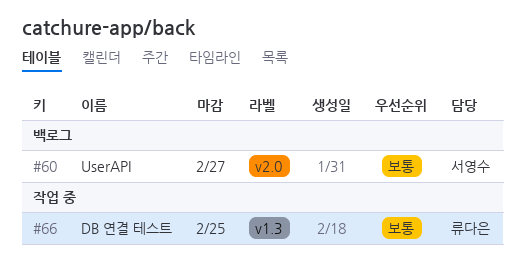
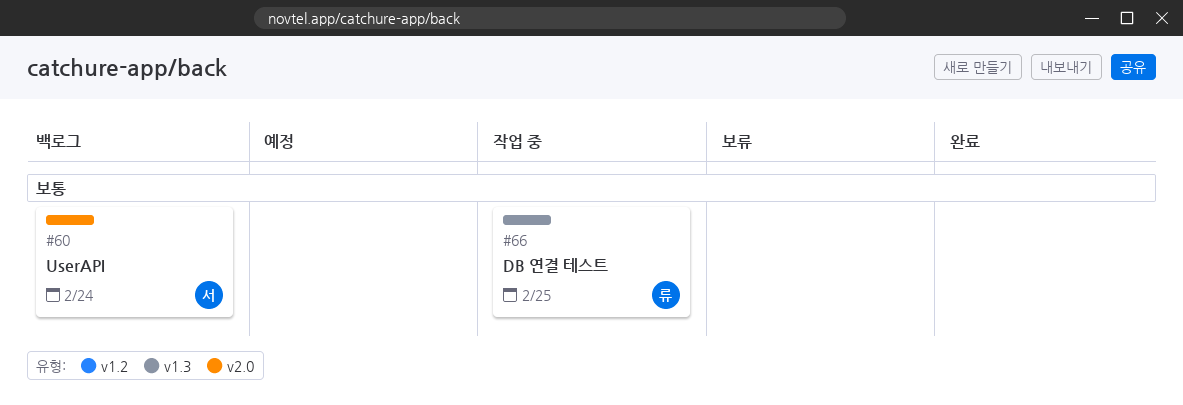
#60, due: Feb 27 -> Feb 24

